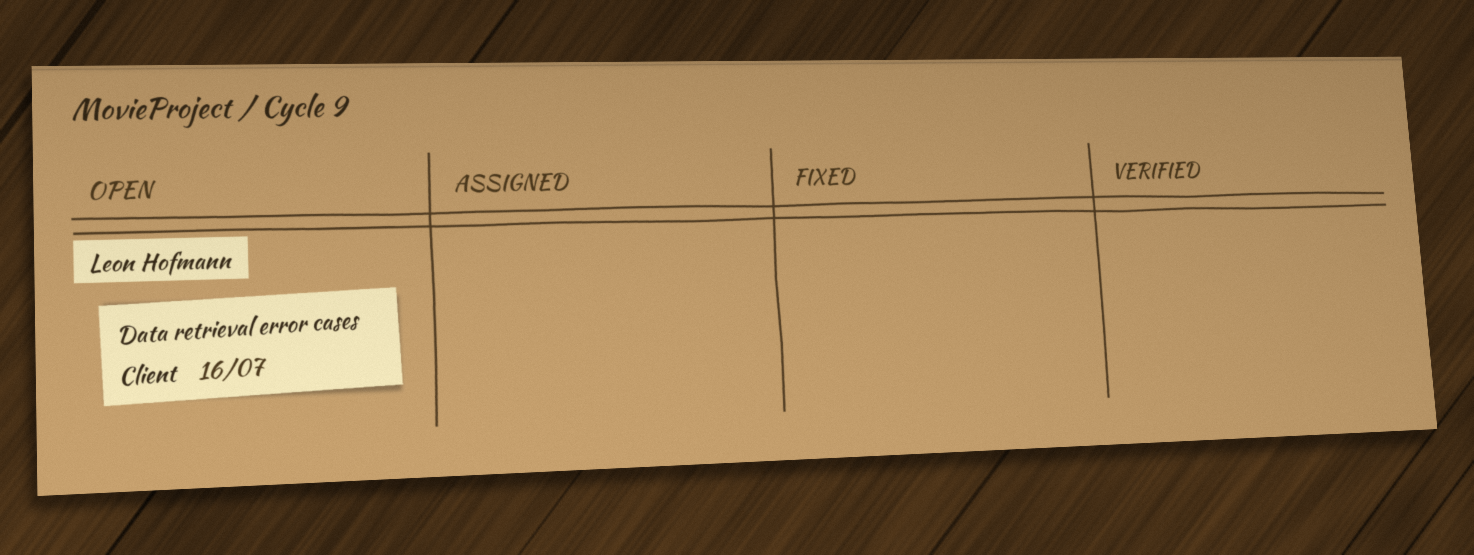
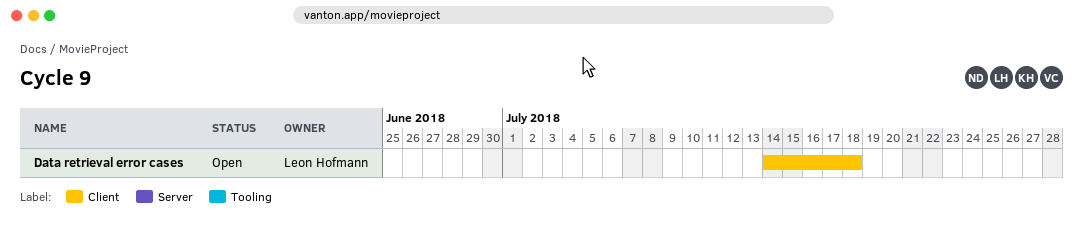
Data retrieval error cases, due: Jul 16 -> Jul 18

